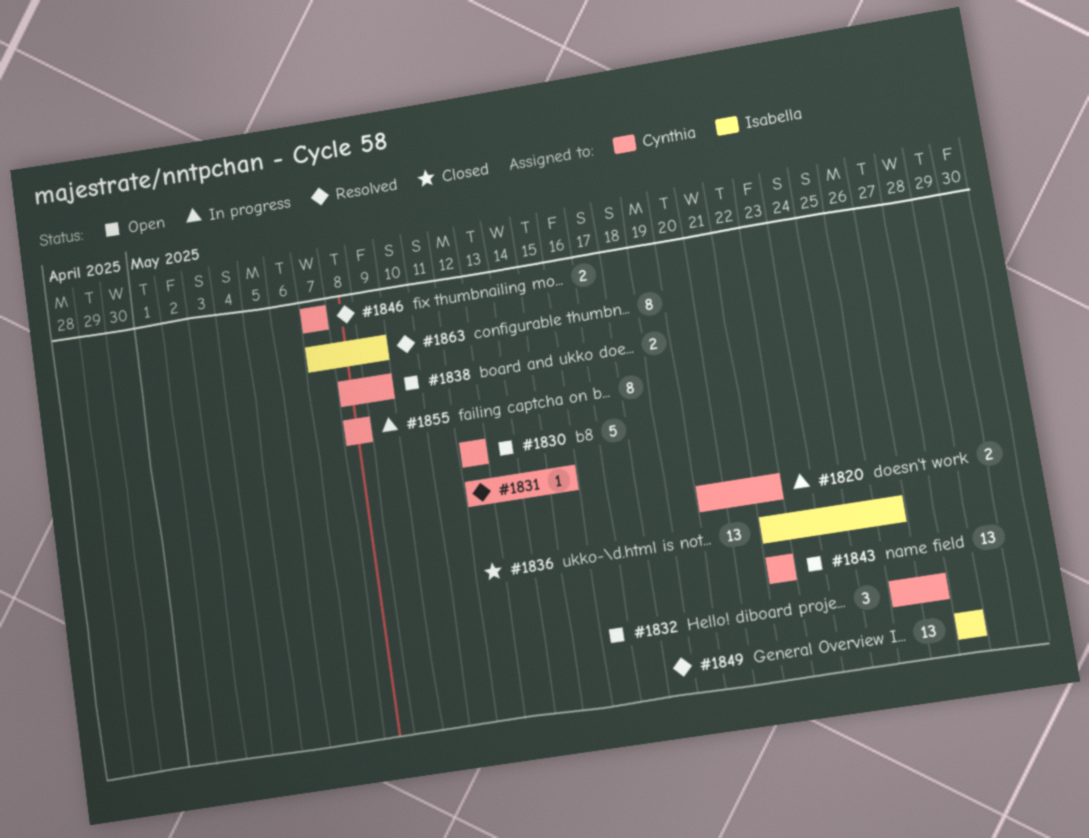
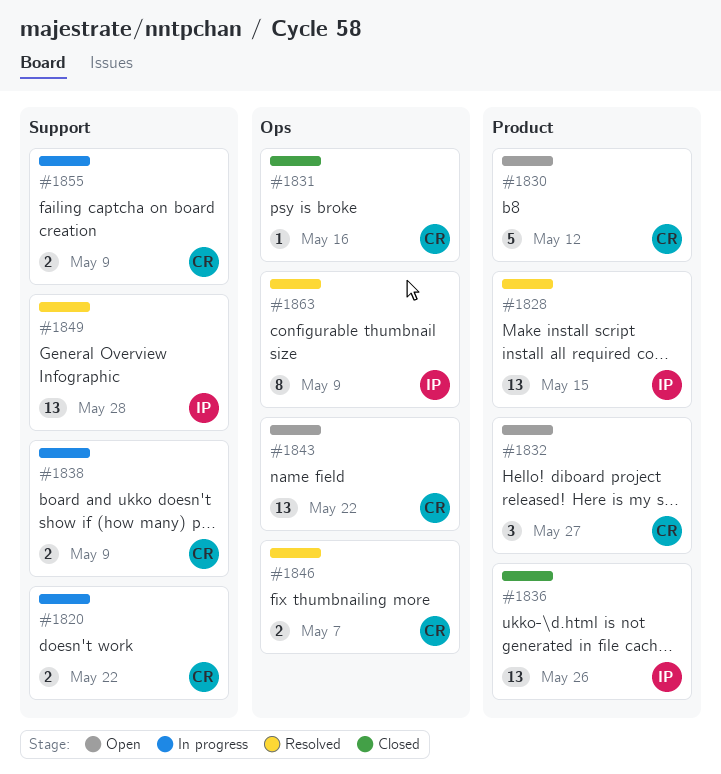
#1828: none -> present
#1831, status: Resolved -> Closed
#1831, due: May 15 -> May 16
#1838, status: Open -> In progress
#1855, estimate: 8 -> 2
#1855, due: May 8 -> May 9

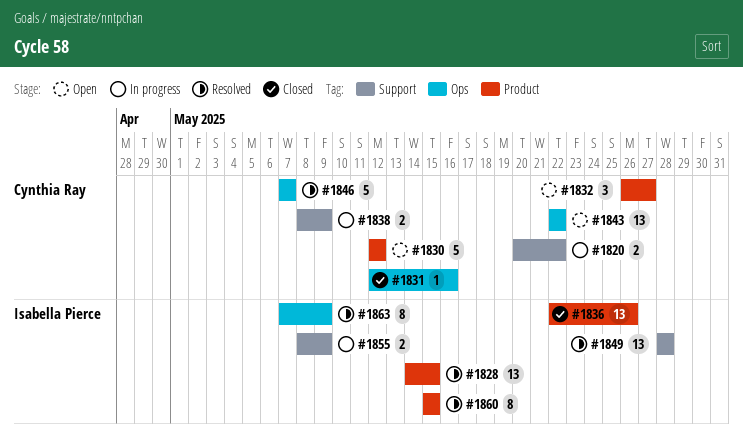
#1846, estimate: 2 -> 5
#1855, owner: Cynthia Ray -> Isabella Pierce
#1860: none -> present

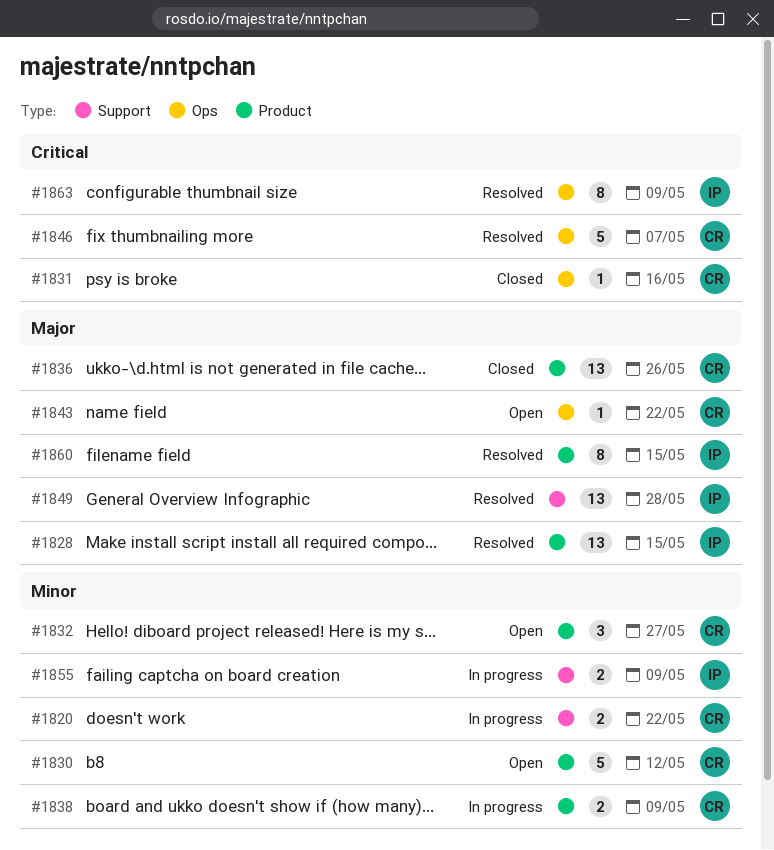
#1836, owner: Isabella Pierce -> Cynthia Ray
#1838, label: Support -> Product
#1843, estimate: 13 -> 1

